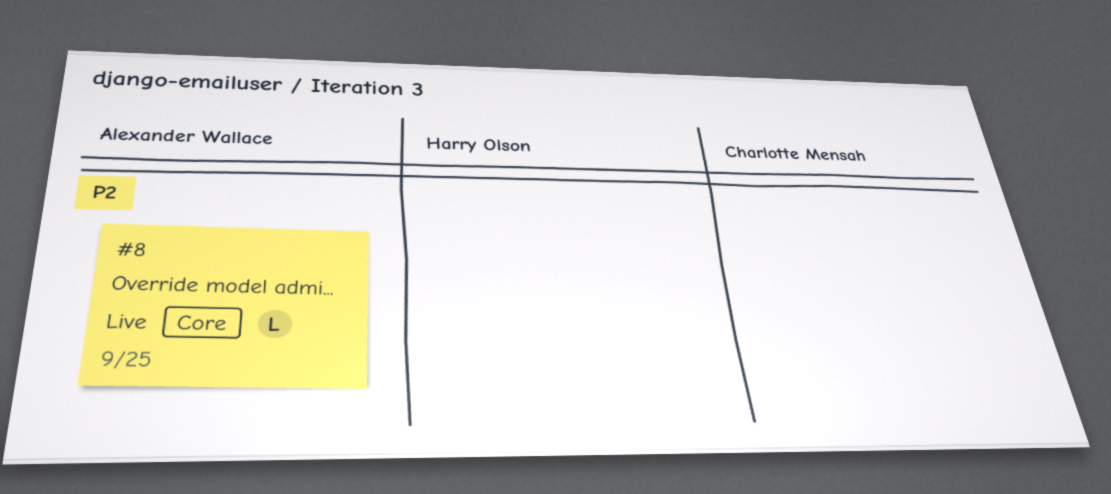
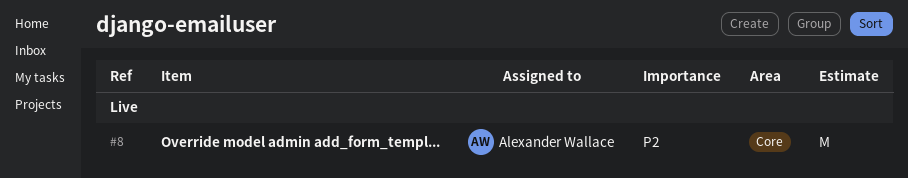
#8, estimate: L -> M

